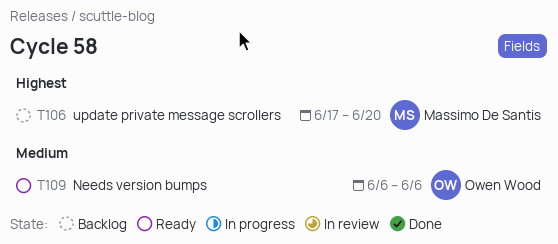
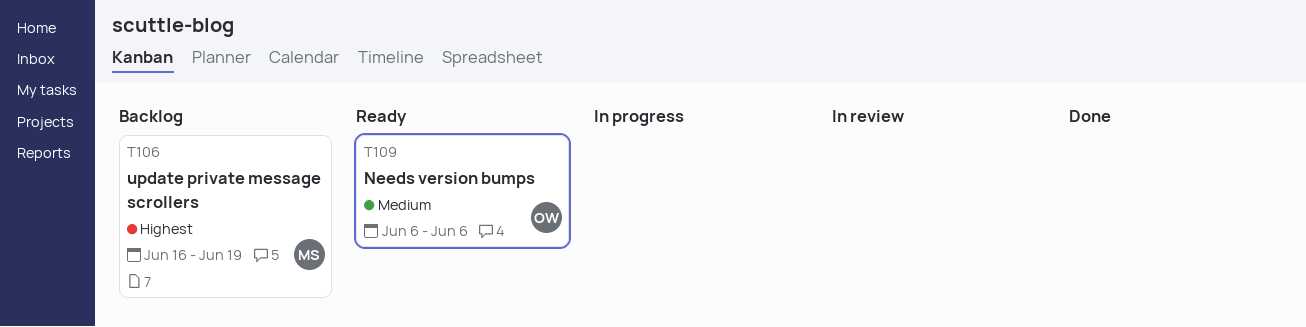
T106, start: Jun 17 -> Jun 16
T106, due: Jun 20 -> Jun 19

